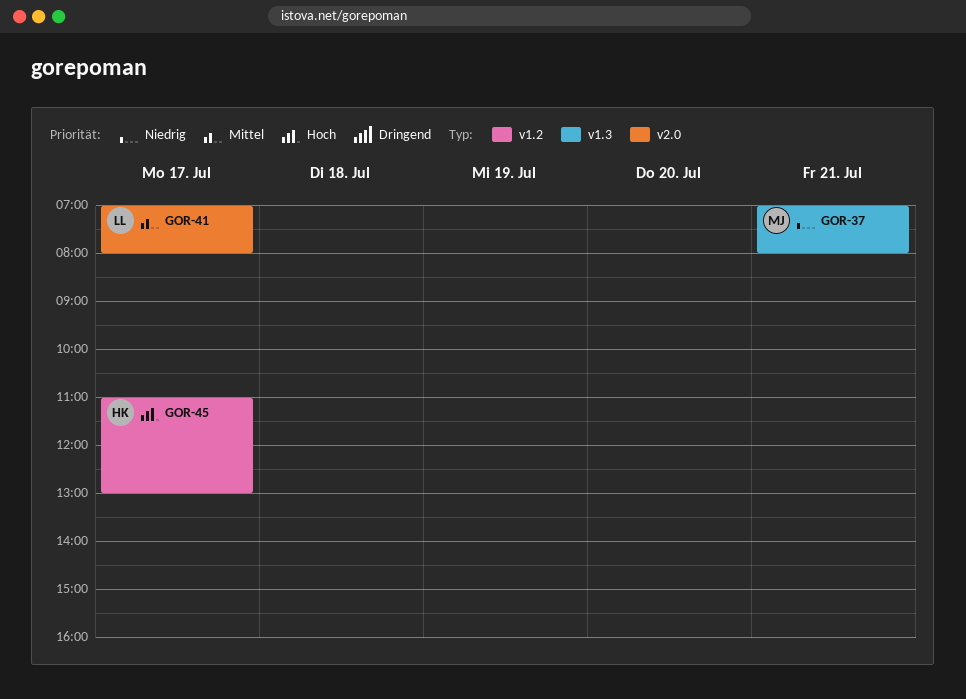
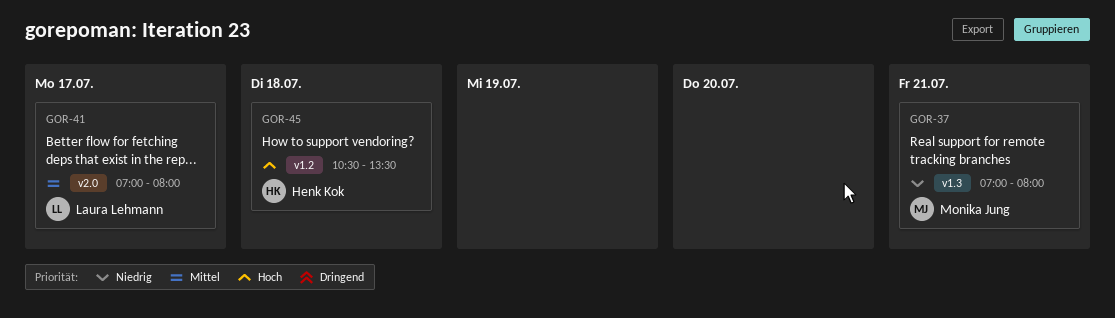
GOR-45, day: Jul 17 -> Jul 18
GOR-45, begins: 11:00 -> 10:30
GOR-45, ends: 13:00 -> 13:30

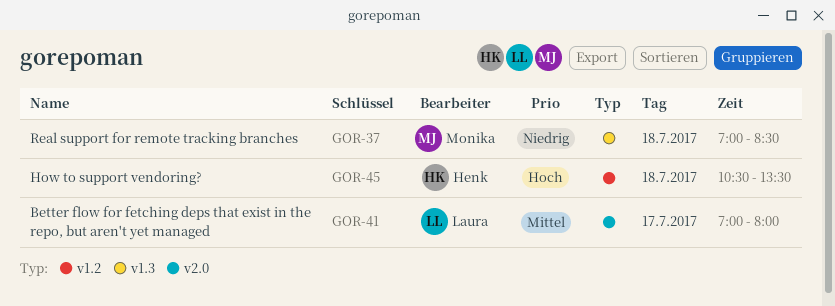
GOR-37, day: Jul 21 -> Jul 18
GOR-37, ends: 08:00 -> 08:30

